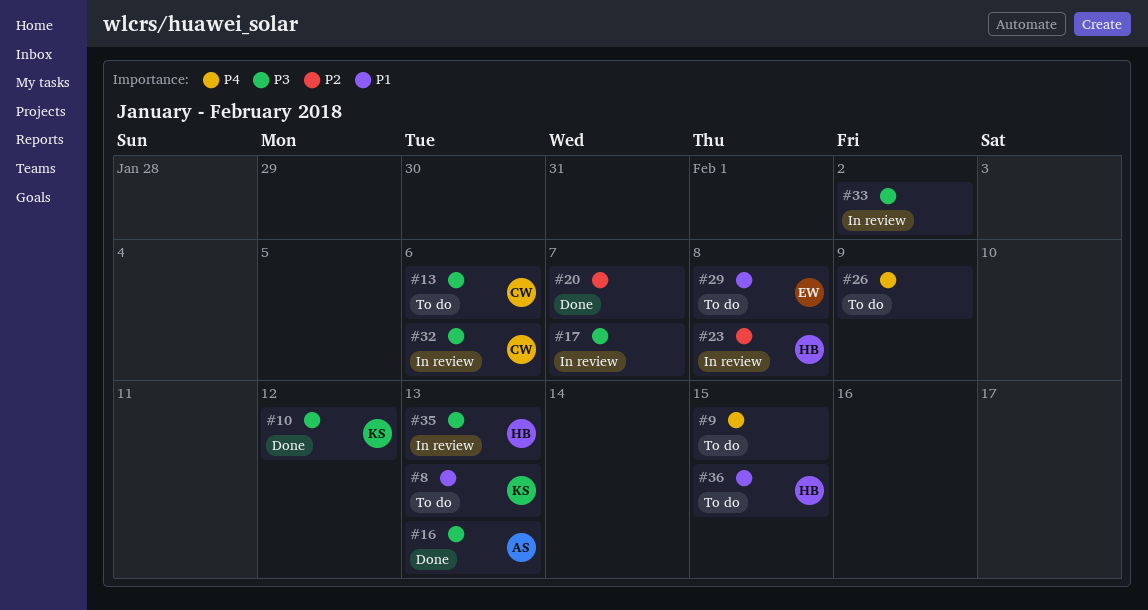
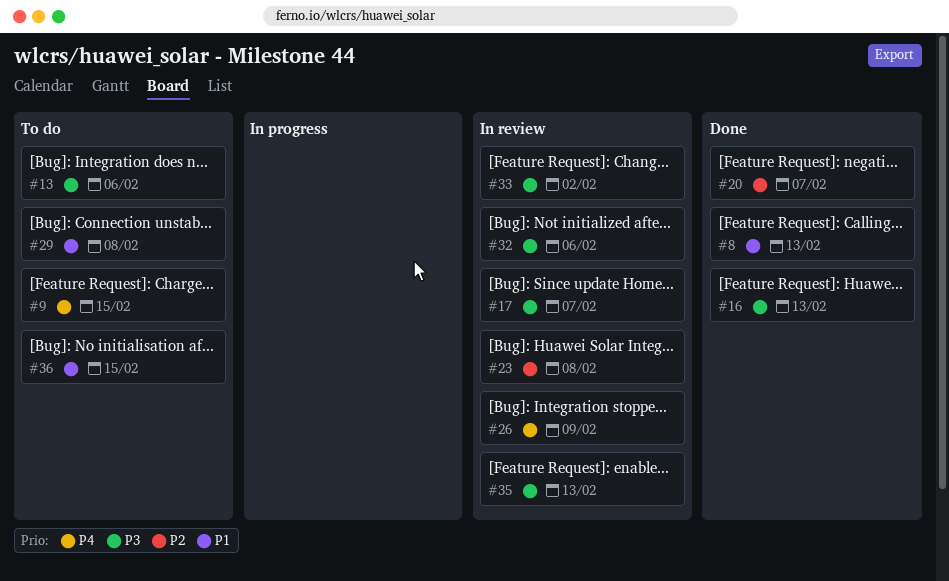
#8, status: To do -> Done
#10: present -> none
#26, status: To do -> In review

